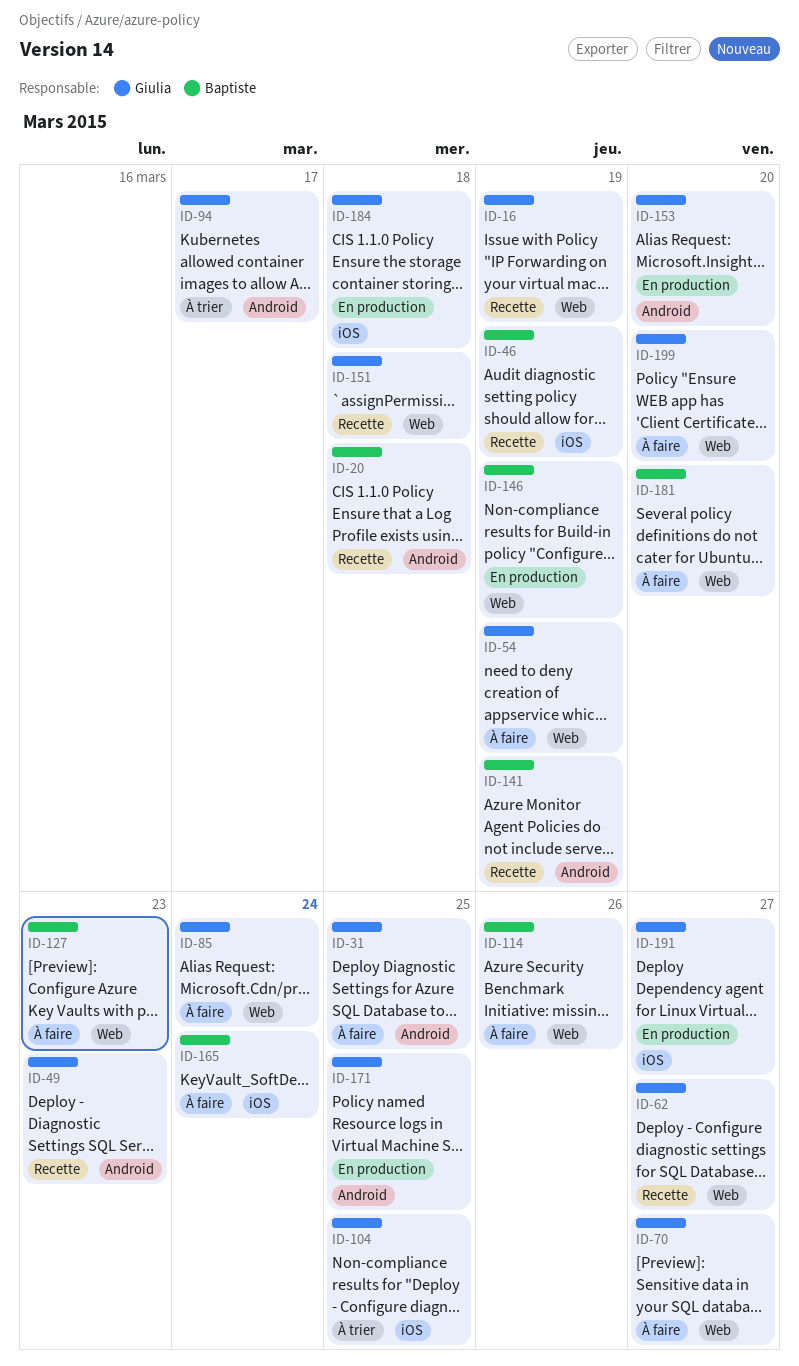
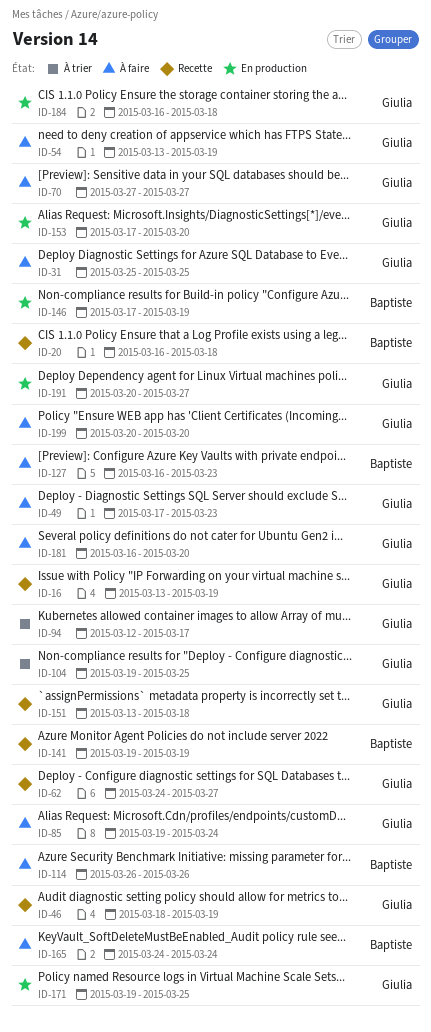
ID-46, owner: Baptiste -> Giulia
ID-49, status: Recette -> À faire
ID-181, owner: Baptiste -> Giulia

